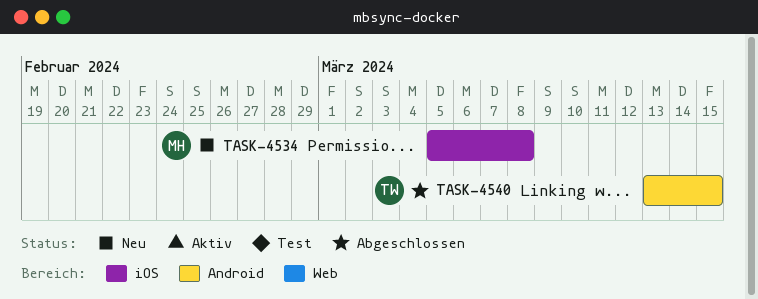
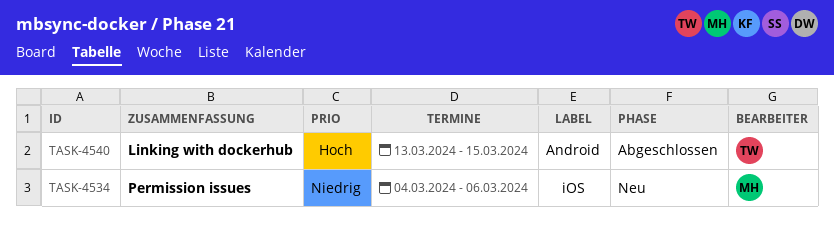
TASK-4534, start: Mar 5 -> Mar 4
TASK-4534, due: Mar 8 -> Mar 6

